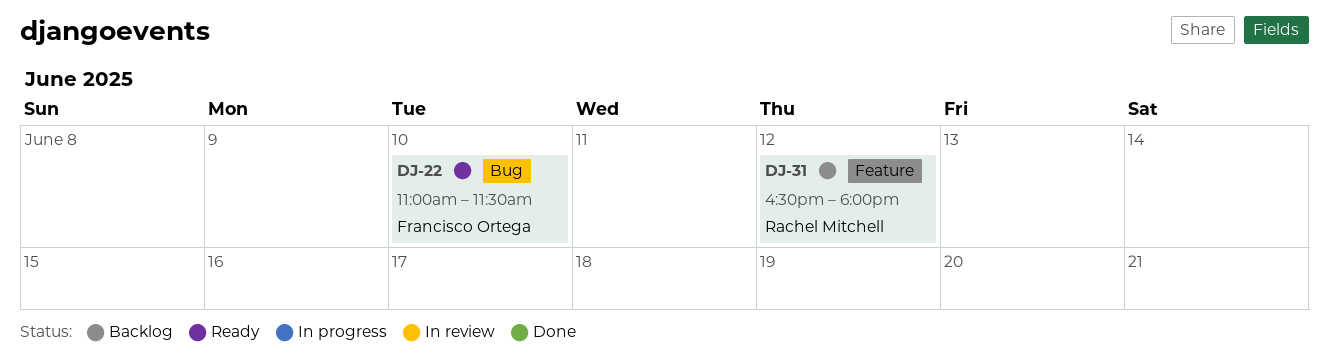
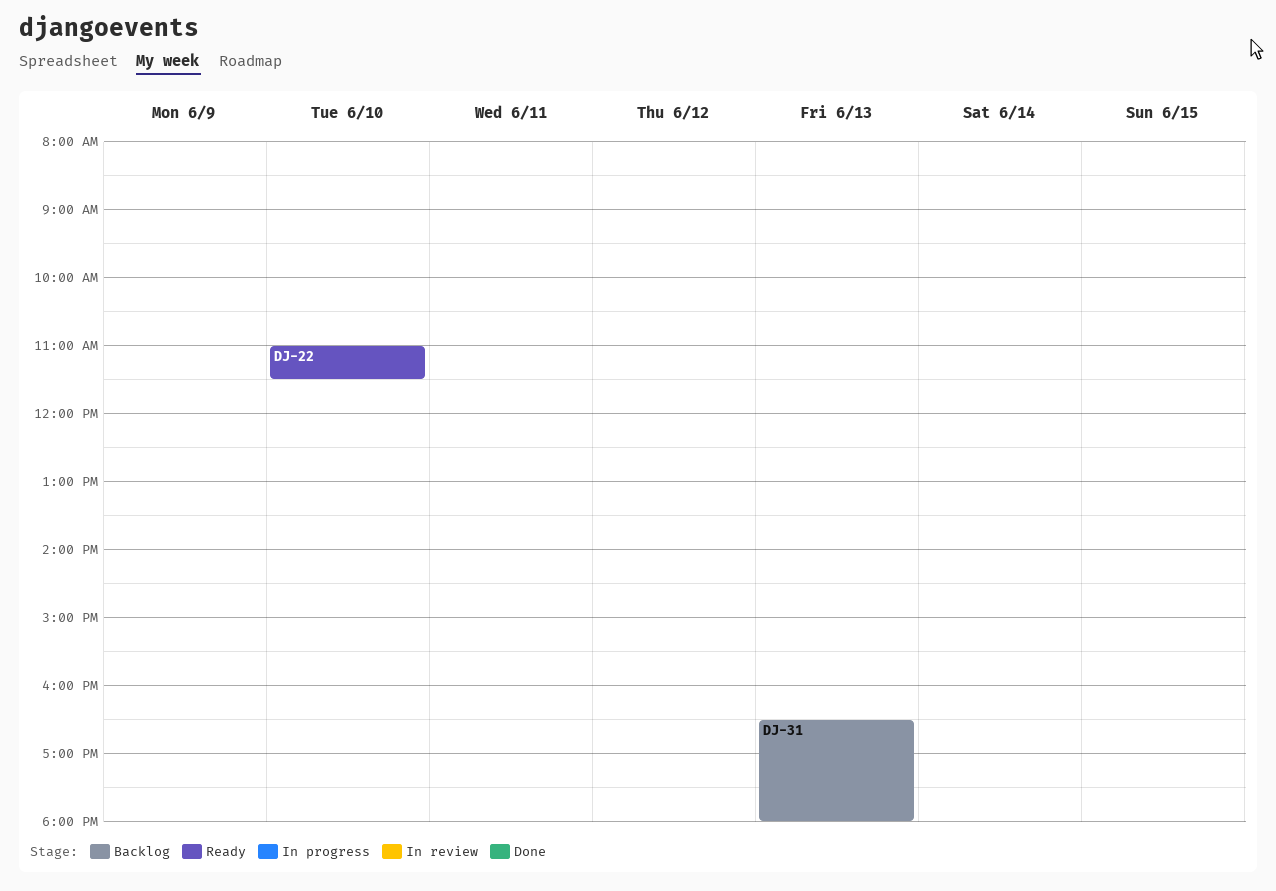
DJ-31, day: Jun 12 -> Jun 13

